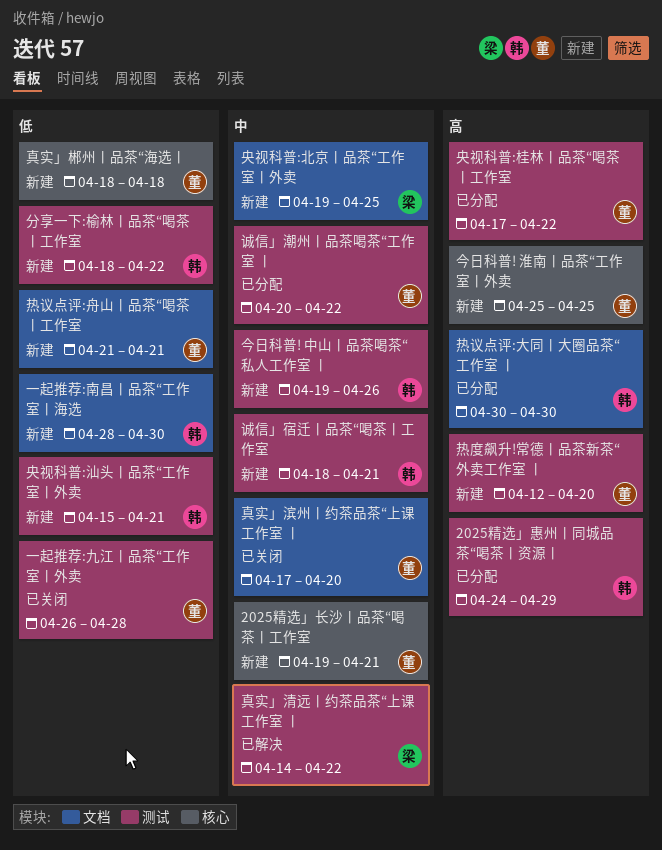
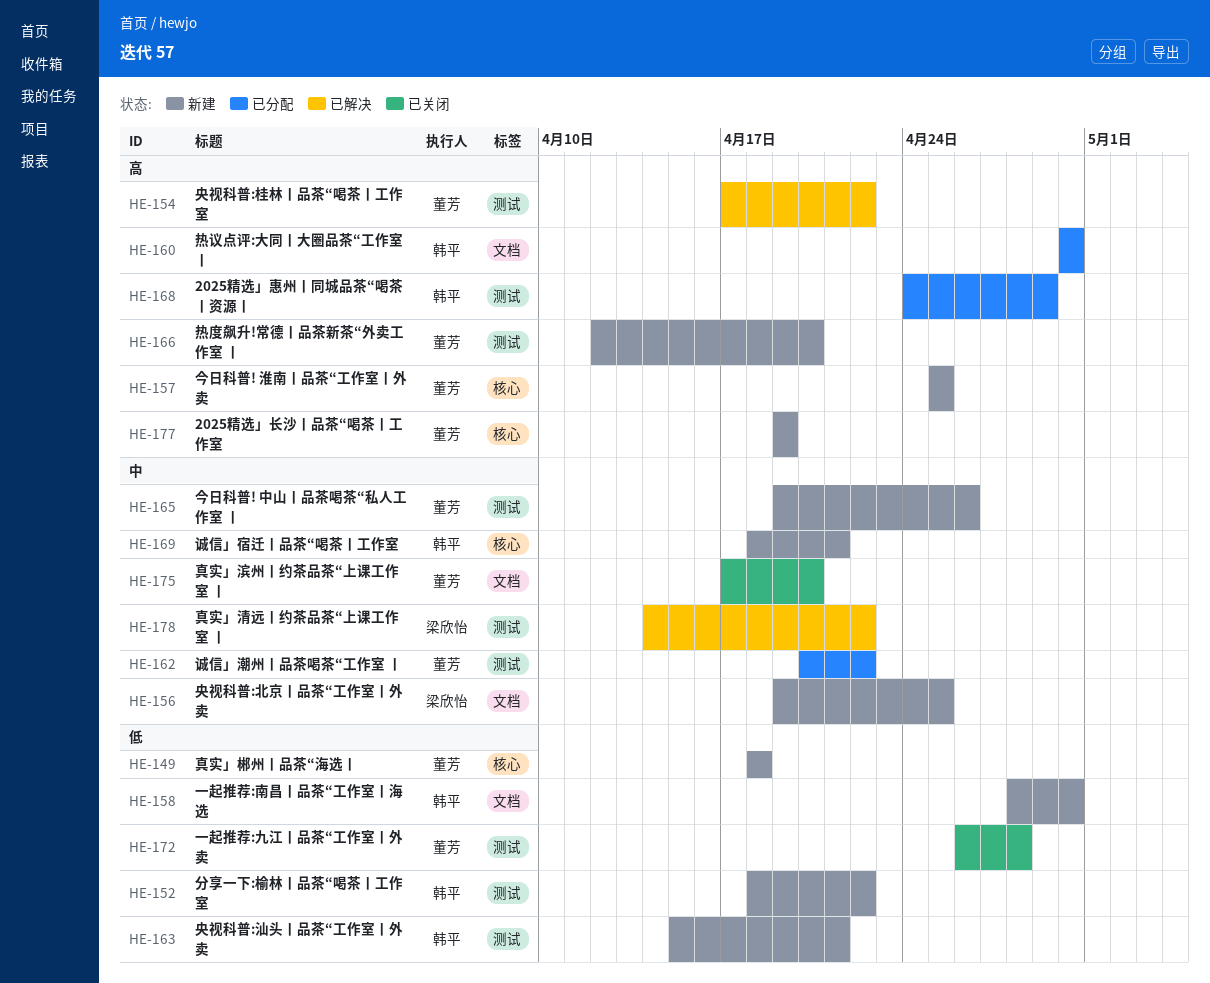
2025精选」长沙丨品茶“喝茶丨工作室, priority: 中 -> 高
2025精选」长沙丨品茶“喝茶丨工作室, due: Apr 21 -> Apr 19
今日科普! 中山丨品茶喝茶“私人工作室 丨, owner: 韩平 -> 董芳
央视科普:桂林丨品茶“喝茶丨工作室, status: 已分配 -> 已解决
热议点评:舟山丨品茶“喝茶丨工作室: present -> none
诚信」宿迁丨品茶“喝茶丨工作室, label: 测试 -> 核心

